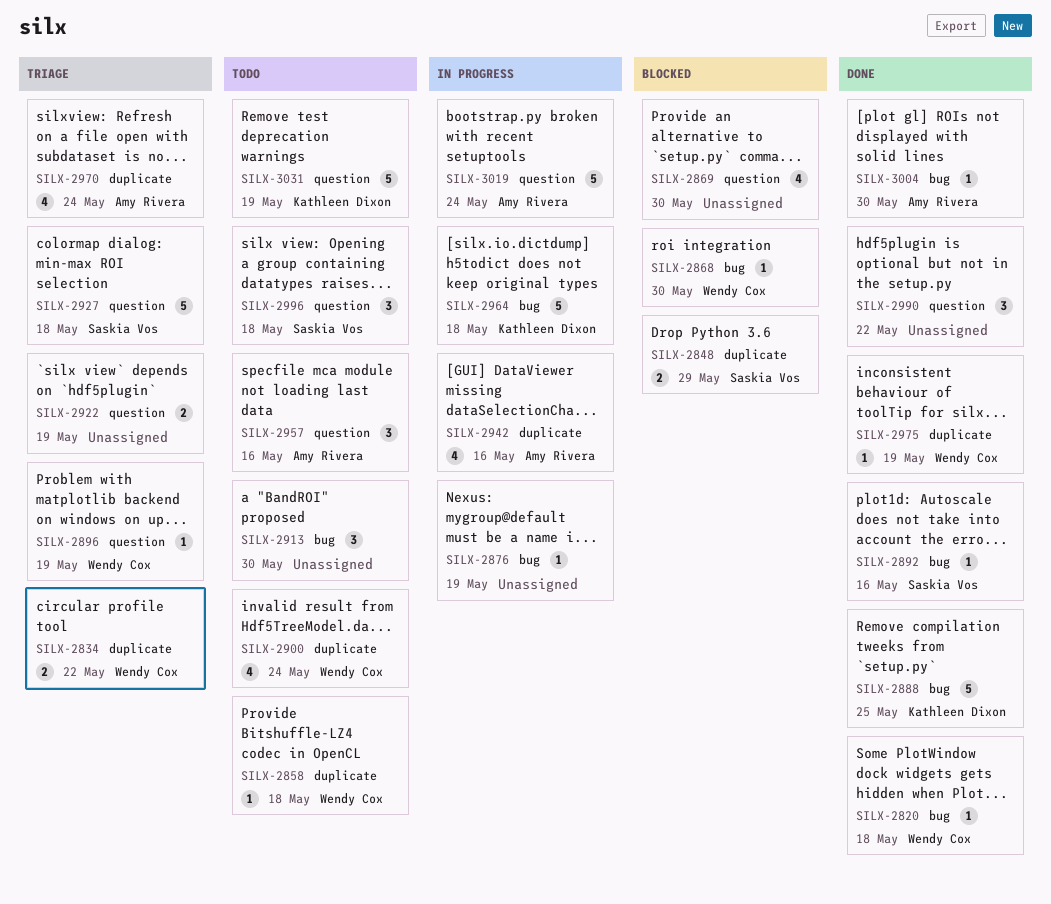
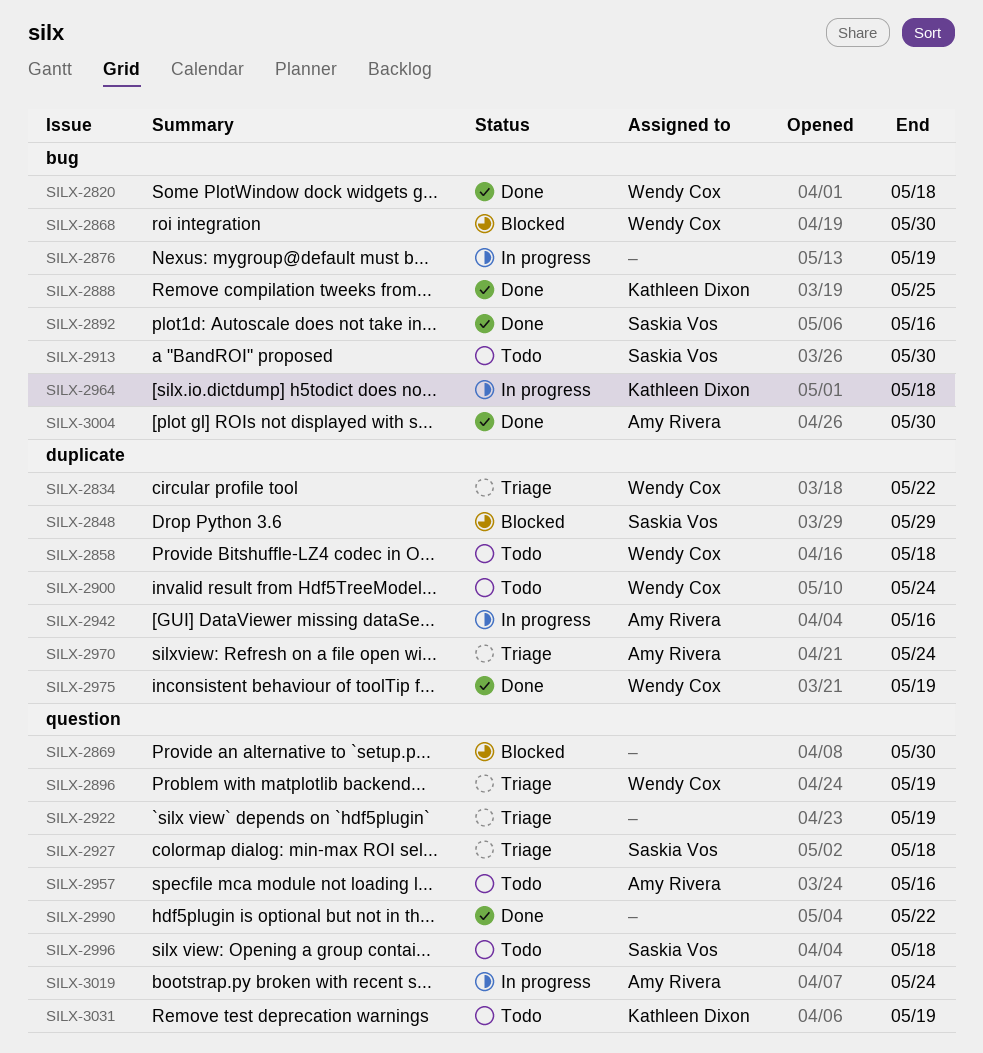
SILX-2913, owner: none -> Saskia Vos

